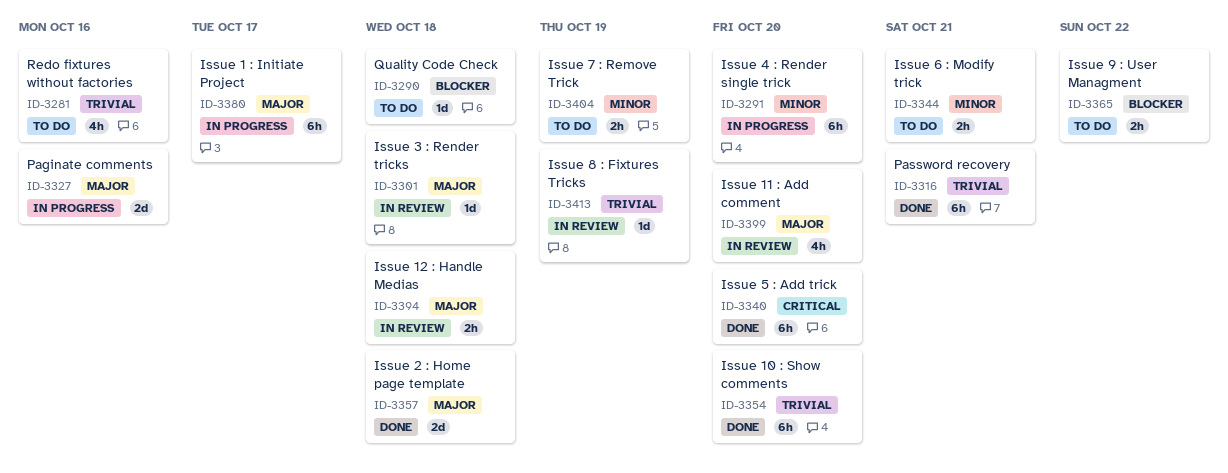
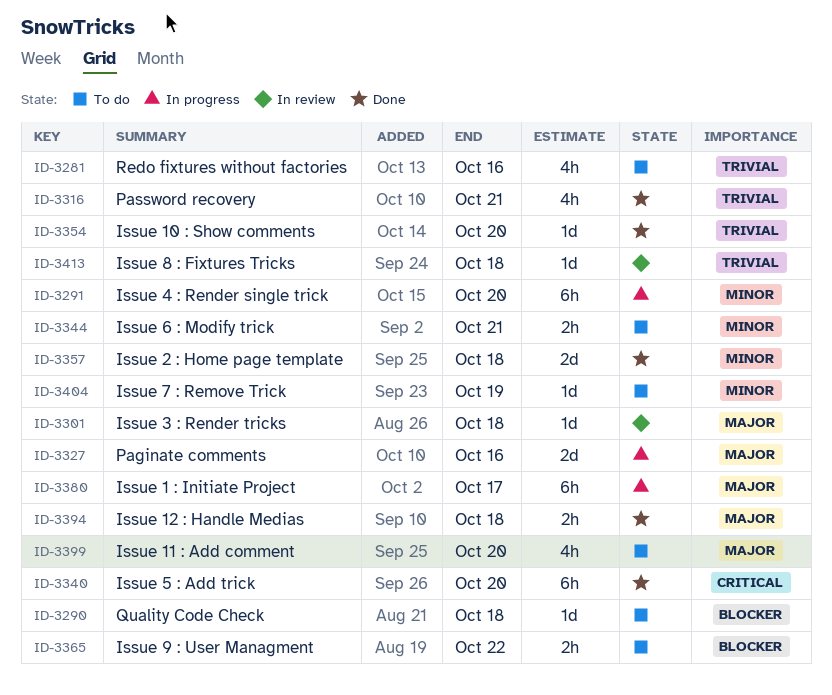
ID-3316, estimate: 6h -> 4h
ID-3354, estimate: 6h -> 1d
ID-3357, priority: Major -> Minor
ID-3394, status: In review -> Done
ID-3399, status: In review -> To do
ID-3404, estimate: 2h -> 1d
ID-3413, due: Oct 19 -> Oct 18

